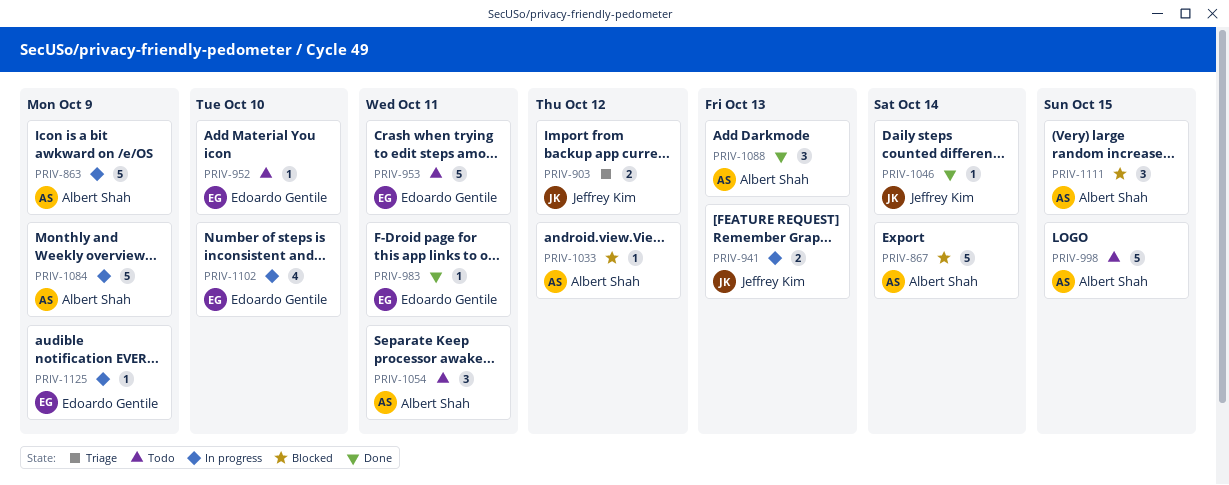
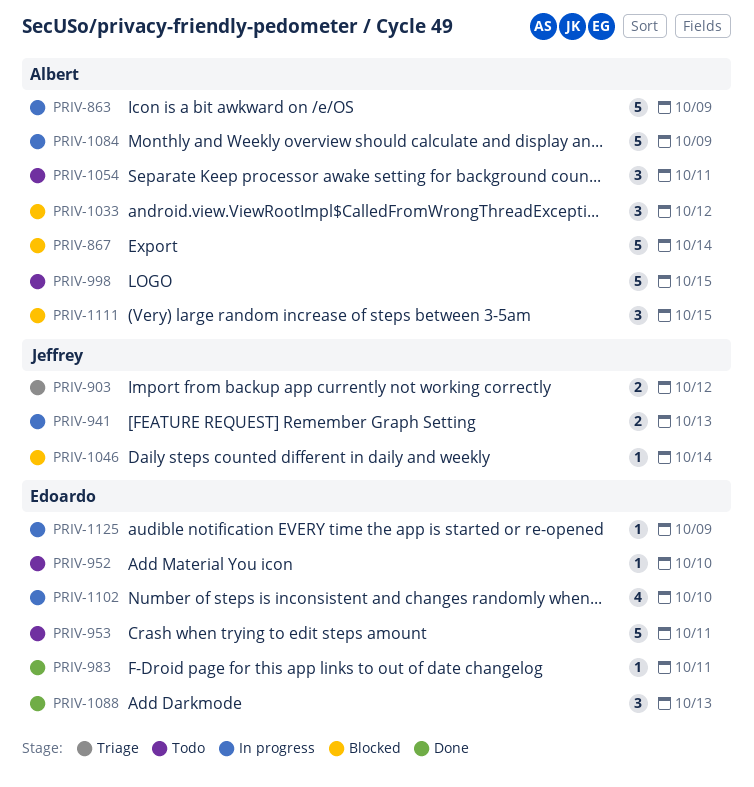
PRIV-1033, estimate: 1 -> 3
PRIV-1046, status: Done -> Blocked
PRIV-1088, owner: Albert Shah -> Edoardo Gentile

